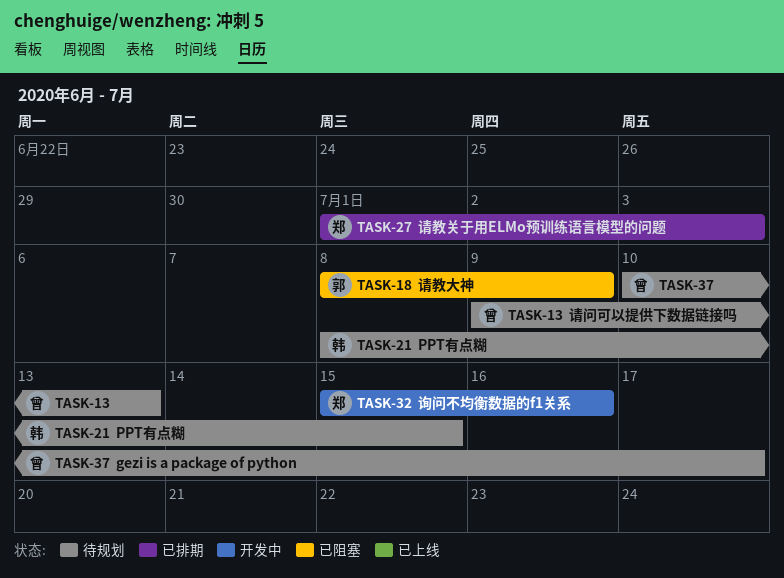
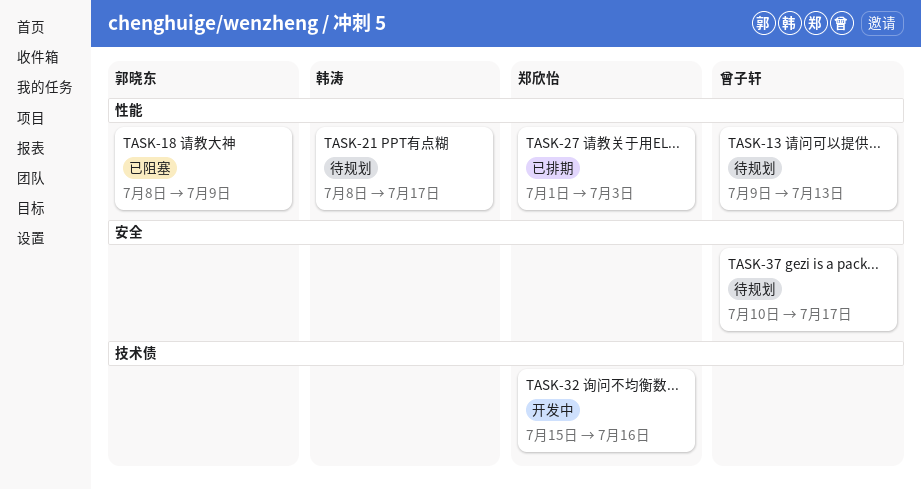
TASK-21, due: Jul 15 -> Jul 17

